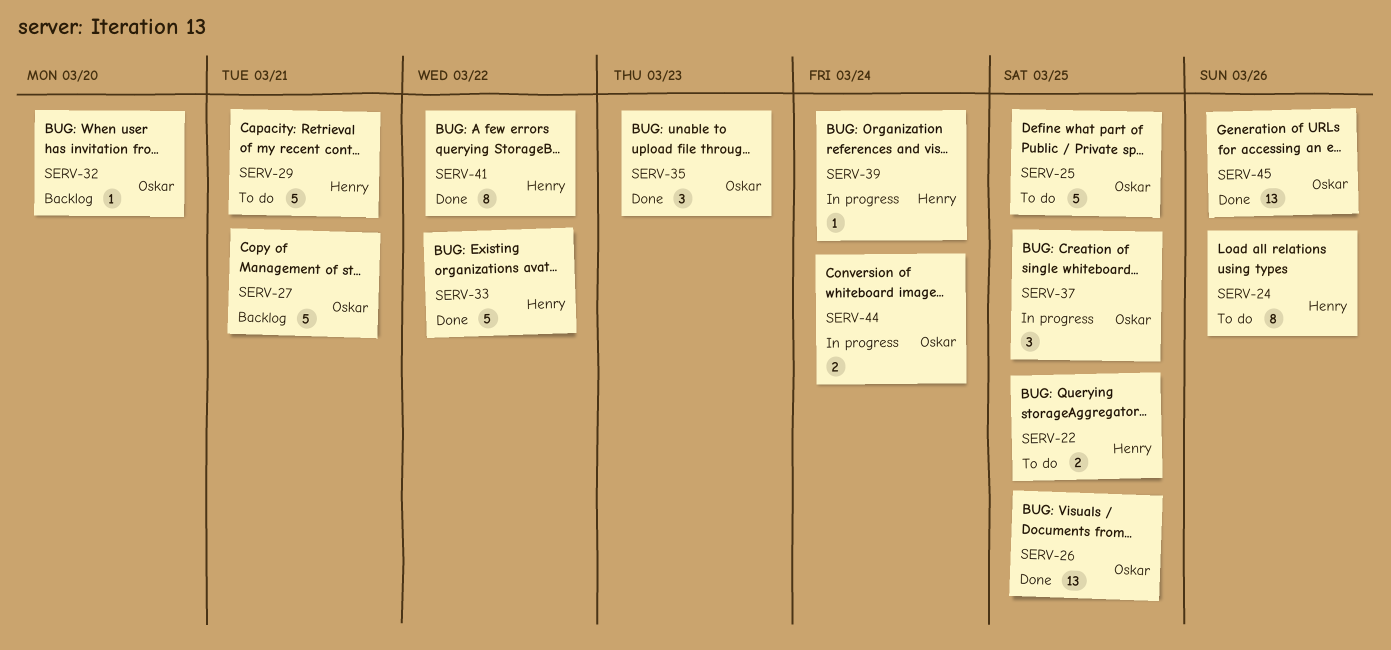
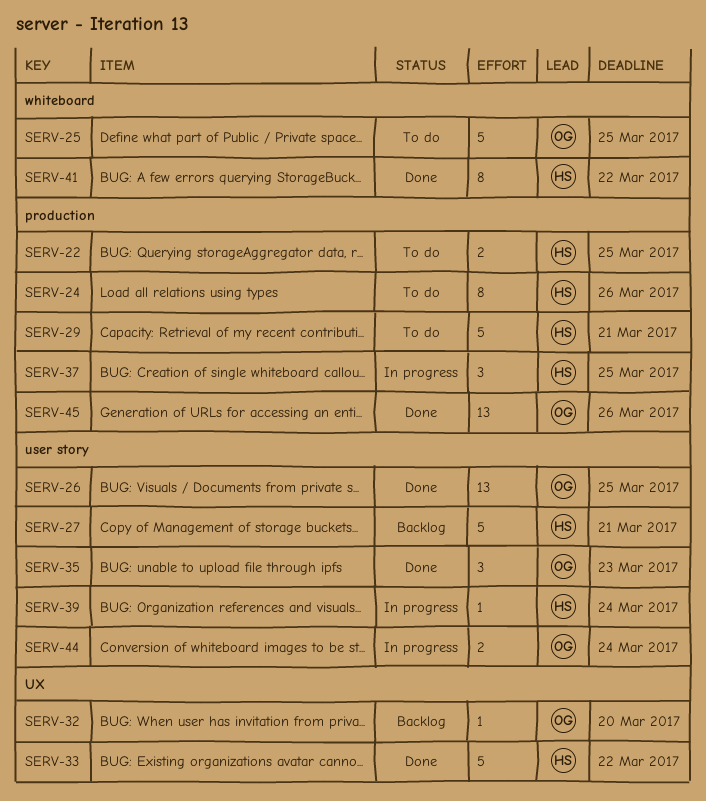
SERV-27, owner: Oskar -> Henry
SERV-37, owner: Oskar -> Henry

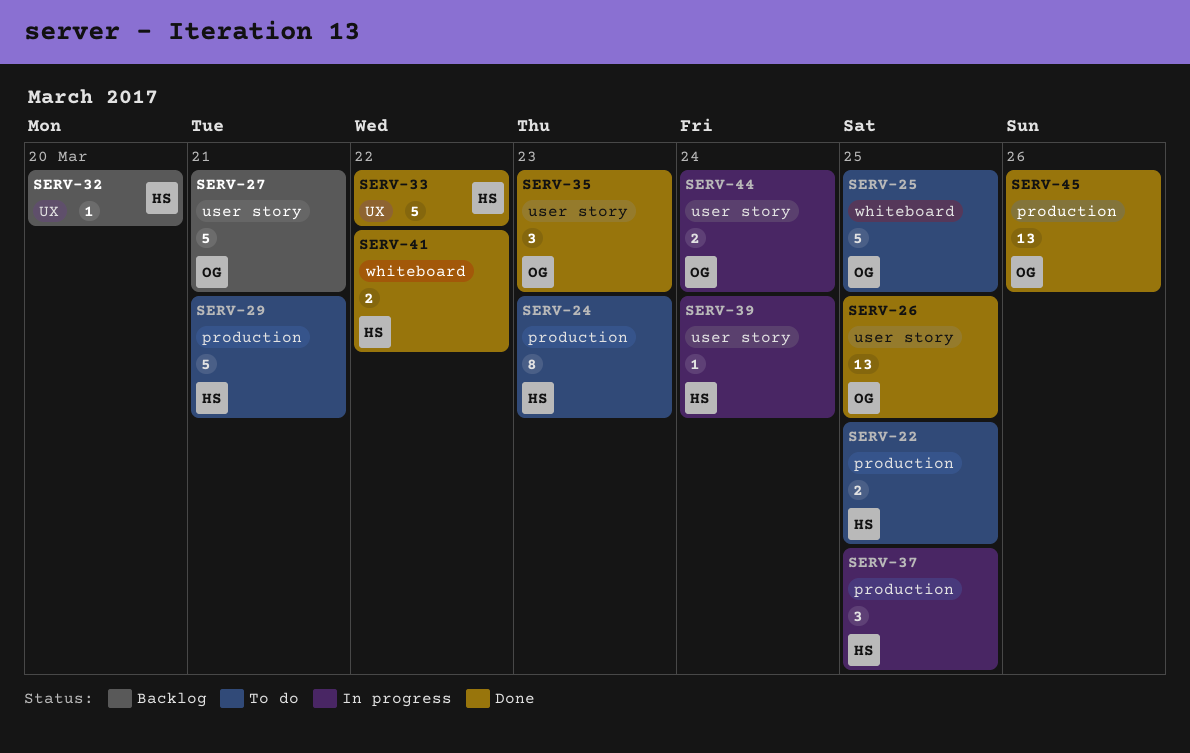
SERV-24, due: Mar 26 -> Mar 23
SERV-27, owner: HS -> OG
SERV-32, owner: OG -> HS
SERV-41, estimate: 8 -> 2

